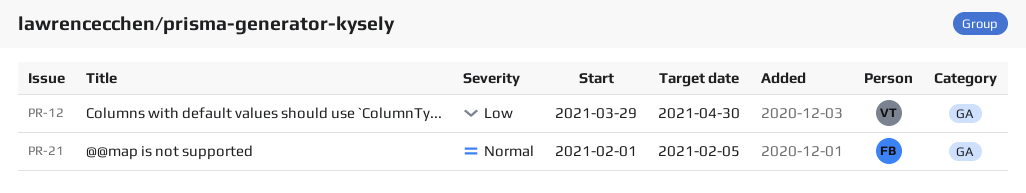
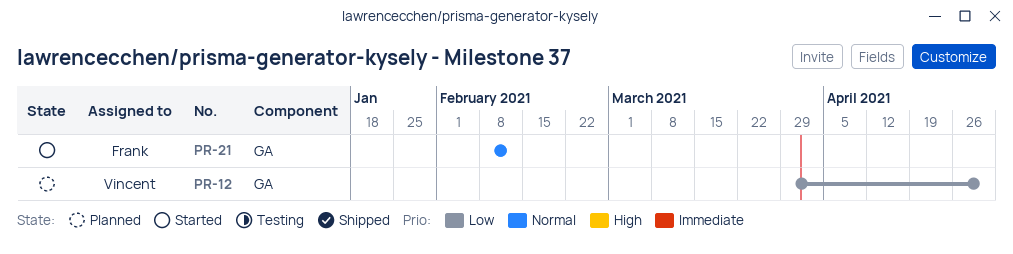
PR-21, start: Feb 1 -> Feb 8
PR-21, due: Feb 5 -> Feb 12

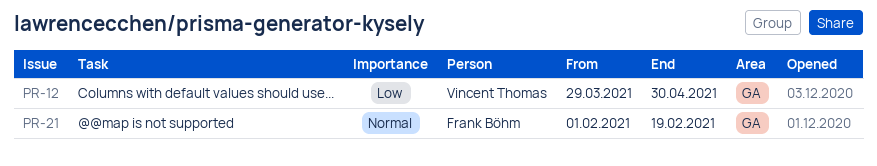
PR-21, start: Feb 8 -> Feb 1
PR-21, due: Feb 12 -> Feb 19

